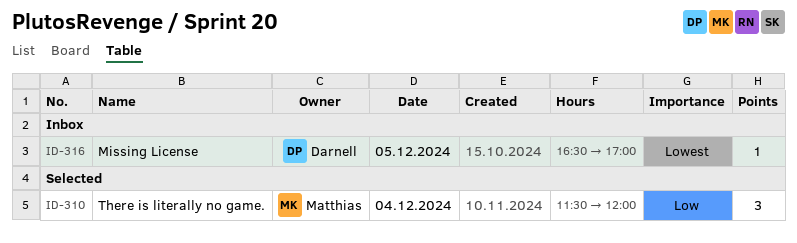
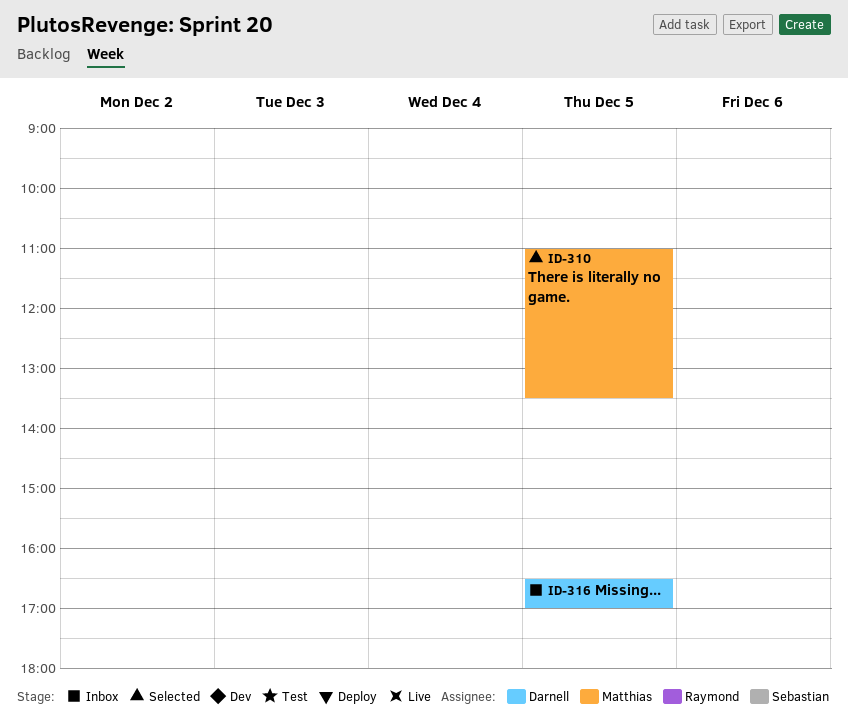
ID-310, day: Dec 4 -> Dec 5
ID-310, begins: 11:30 -> 11:00
ID-310, ends: 12:00 -> 13:30

